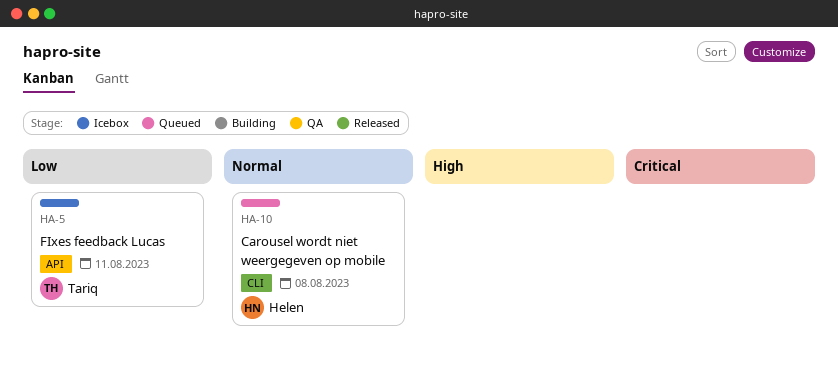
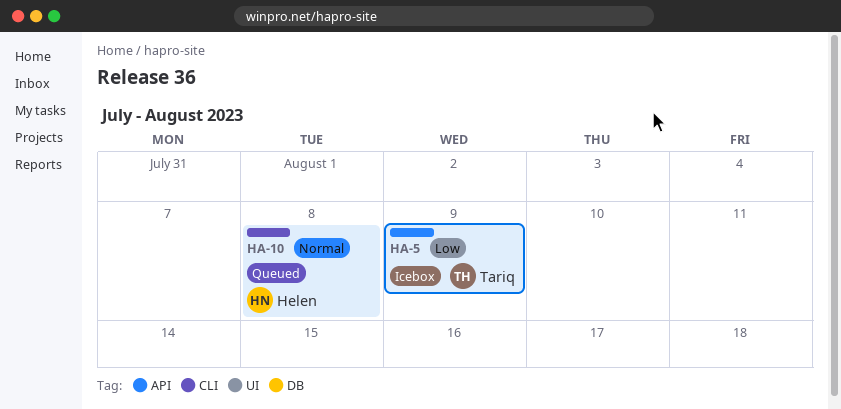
HA-5, due: Aug 11 -> Aug 9

